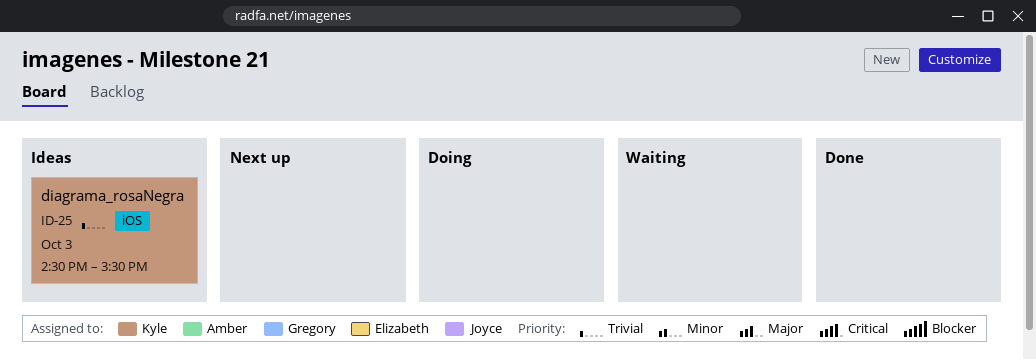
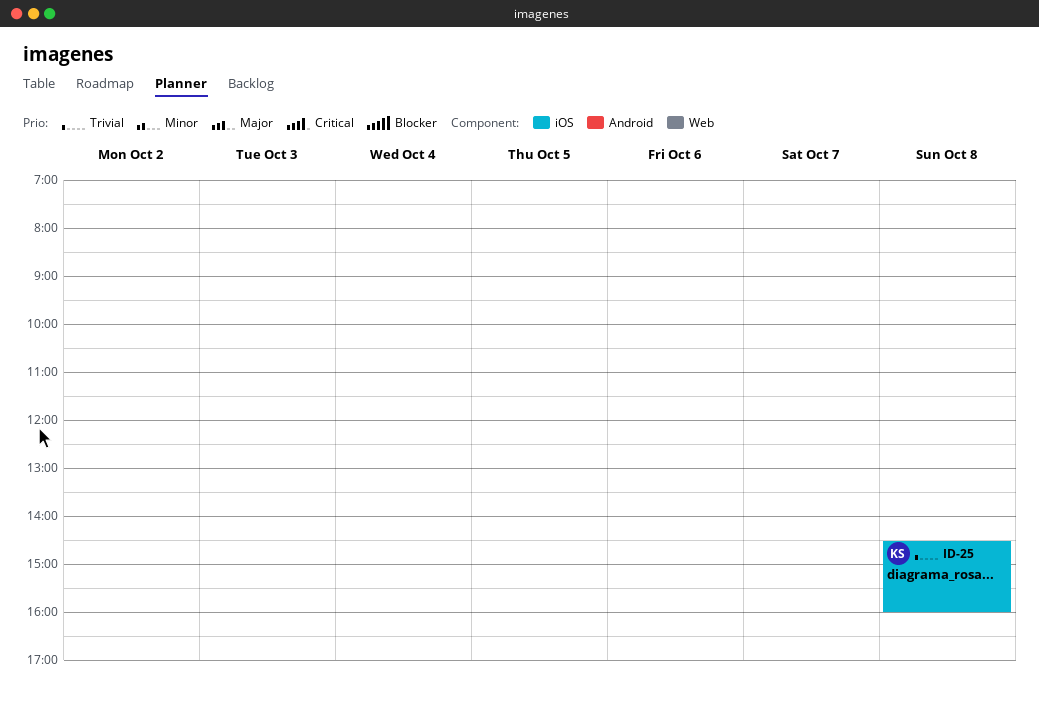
ID-25, day: Oct 3 -> Oct 8
ID-25, ends: 15:30 -> 16:00

